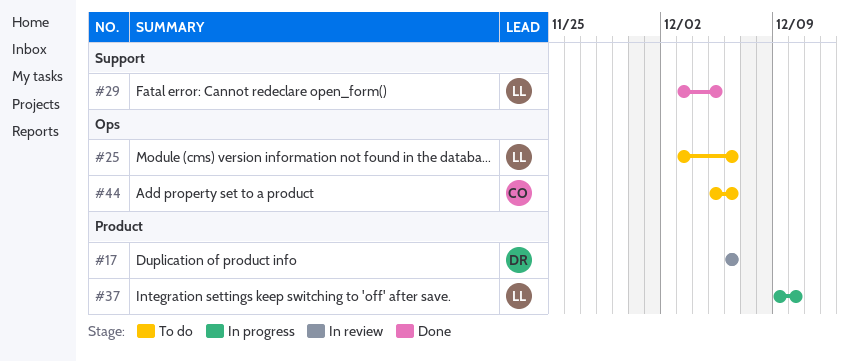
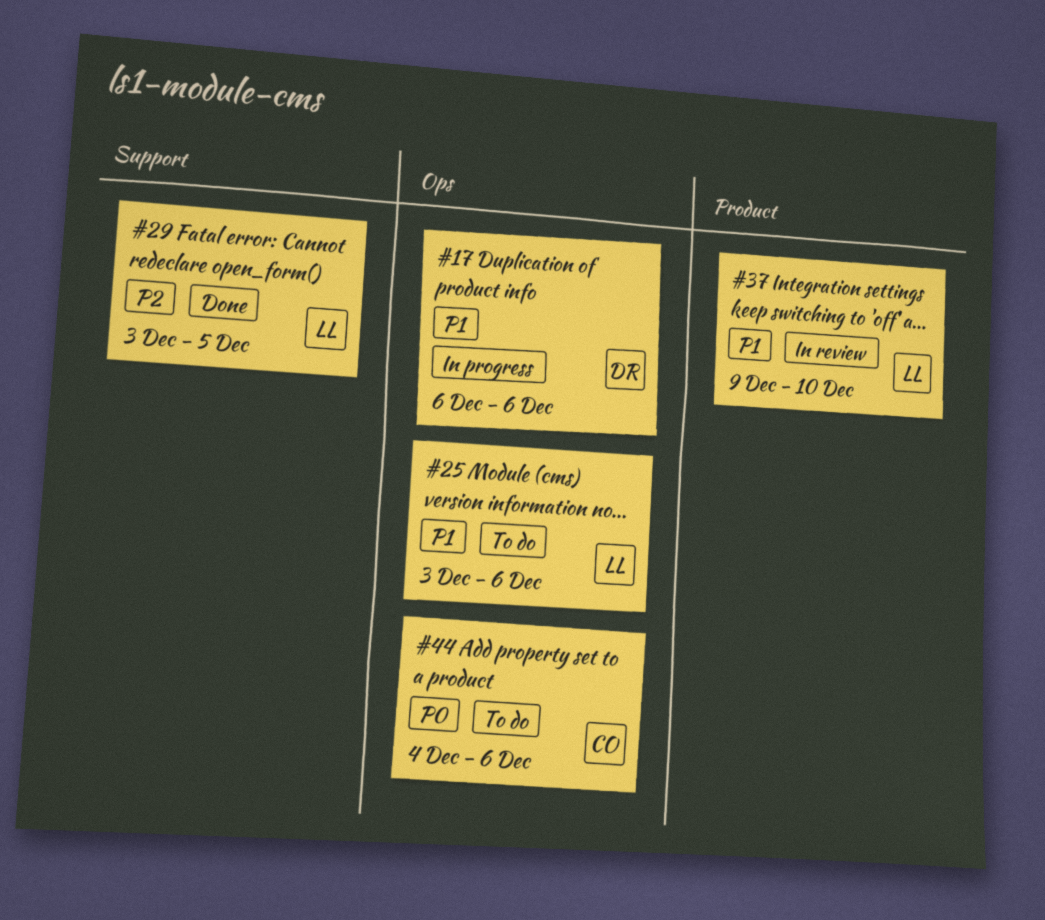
#17, status: In review -> In progress
#17, label: Product -> Ops
#37, status: In progress -> In review
#44, start: Dec 5 -> Dec 4

